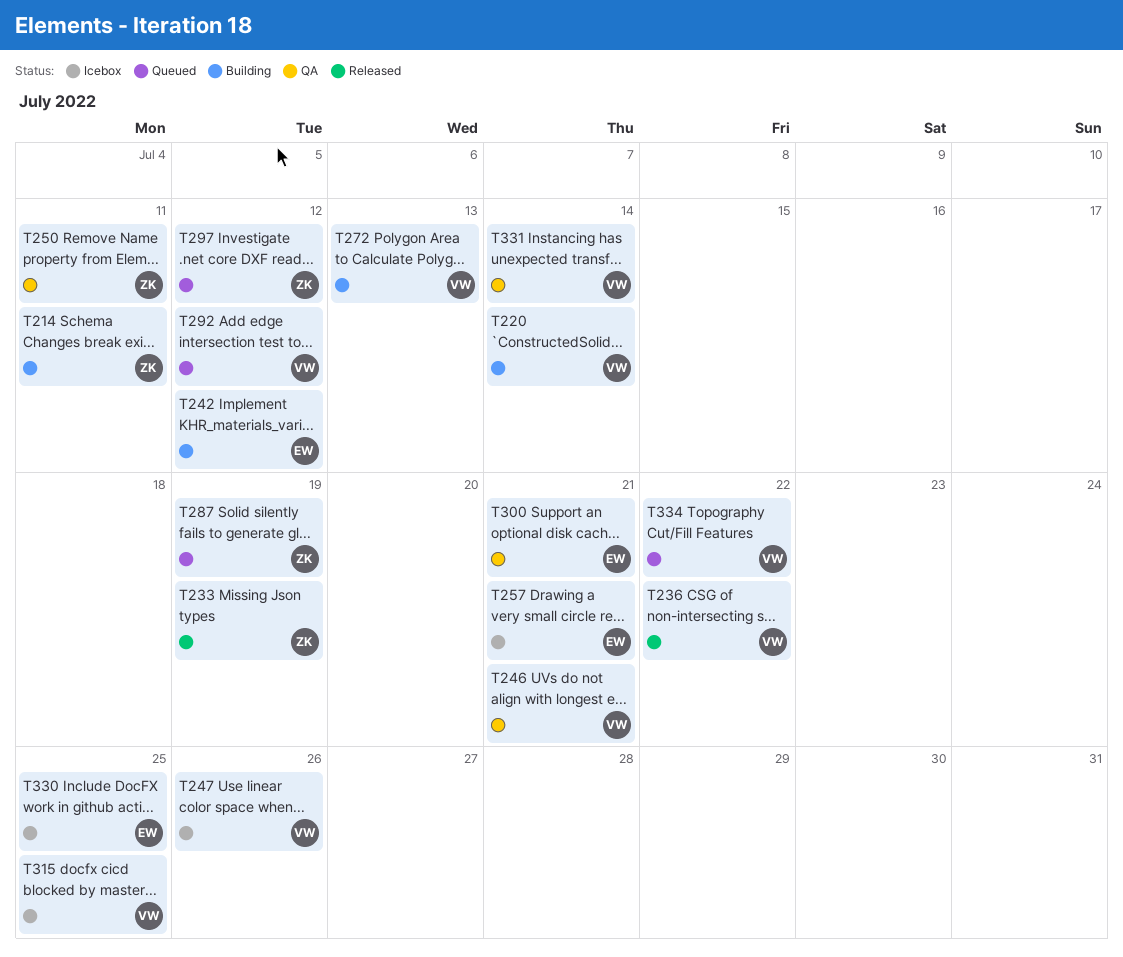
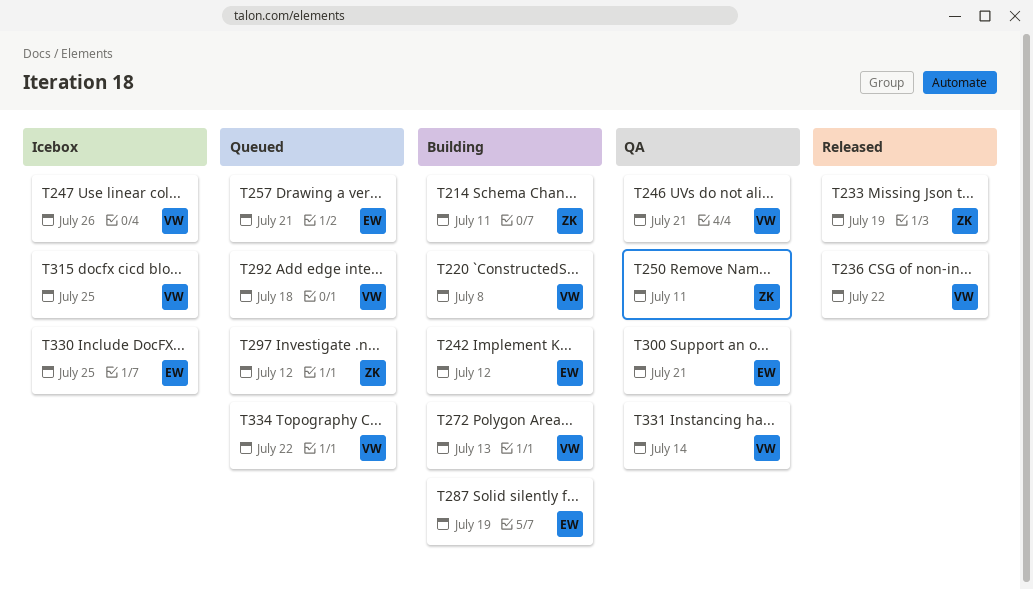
T220, due: Jul 14 -> Jul 8
T257, status: Icebox -> Queued
T287, status: Queued -> Building
T287, owner: ZK -> EW
T292, due: Jul 12 -> Jul 18

